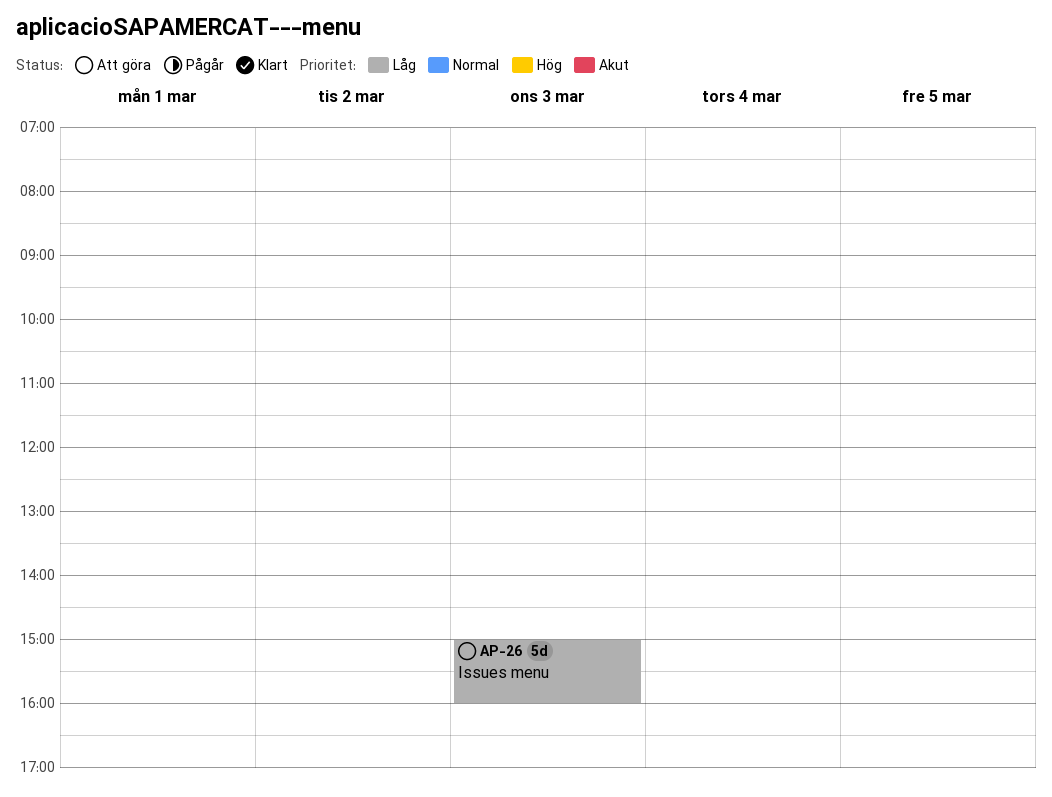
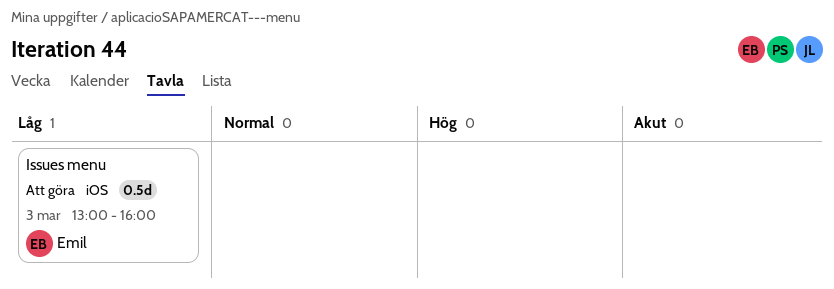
Issues menu, estimate: 5d -> 0.5d
Issues menu, begins: 15:00 -> 13:00

